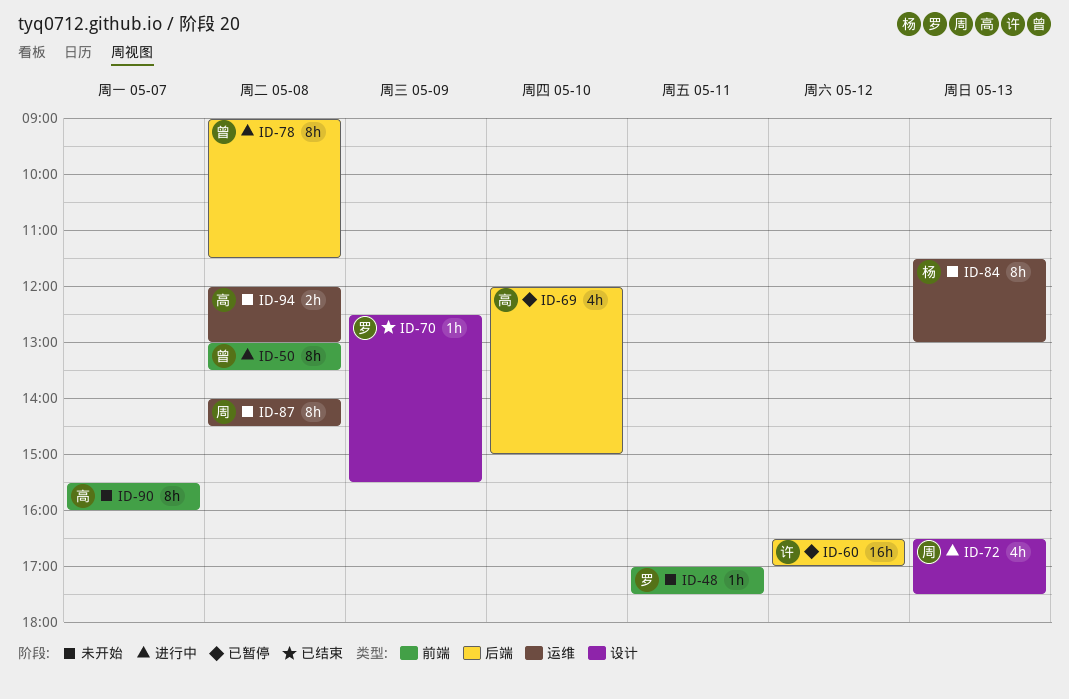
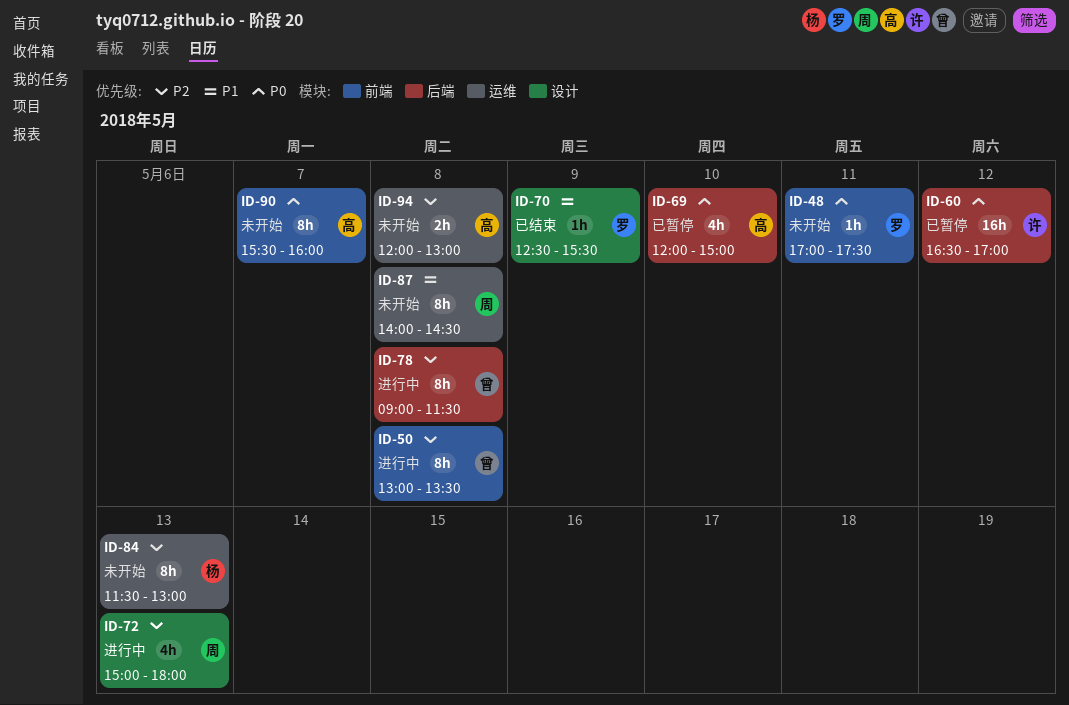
ID-72, begins: 16:30 -> 15:00
ID-72, ends: 17:30 -> 18:00

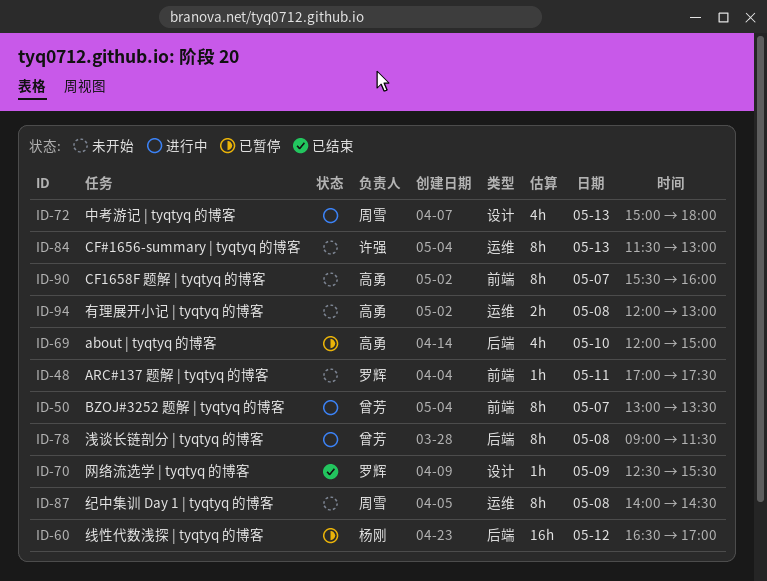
ID-50, day: May 8 -> May 7
ID-60, owner: 许强 -> 杨刚
ID-84, owner: 杨刚 -> 许强

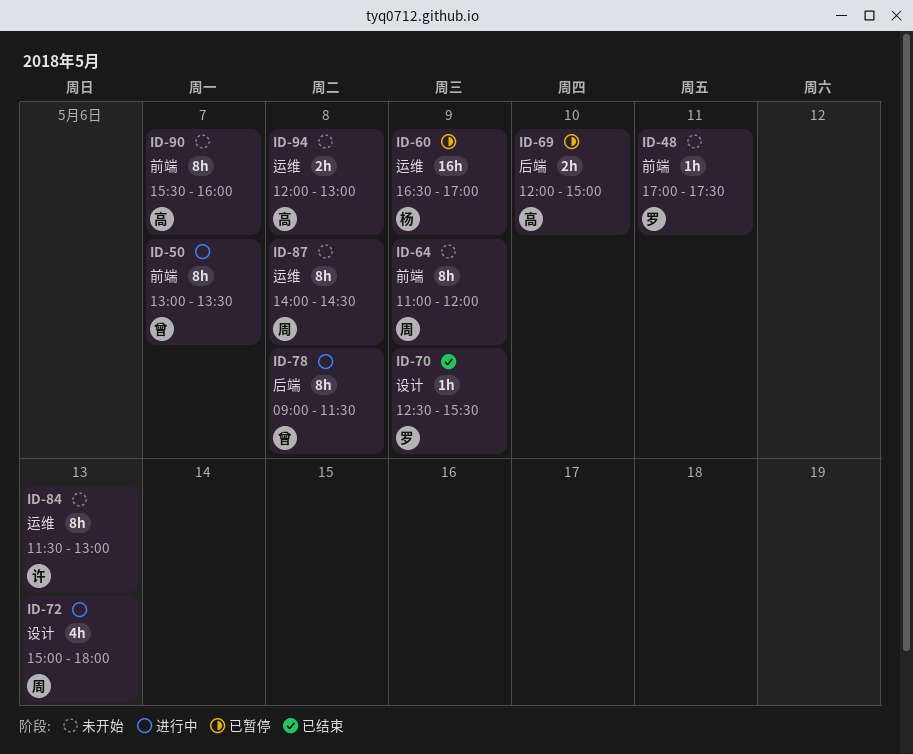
ID-60, label: 后端 -> 运维
ID-60, day: May 12 -> May 9
ID-64: none -> present
ID-69, estimate: 4h -> 2h

